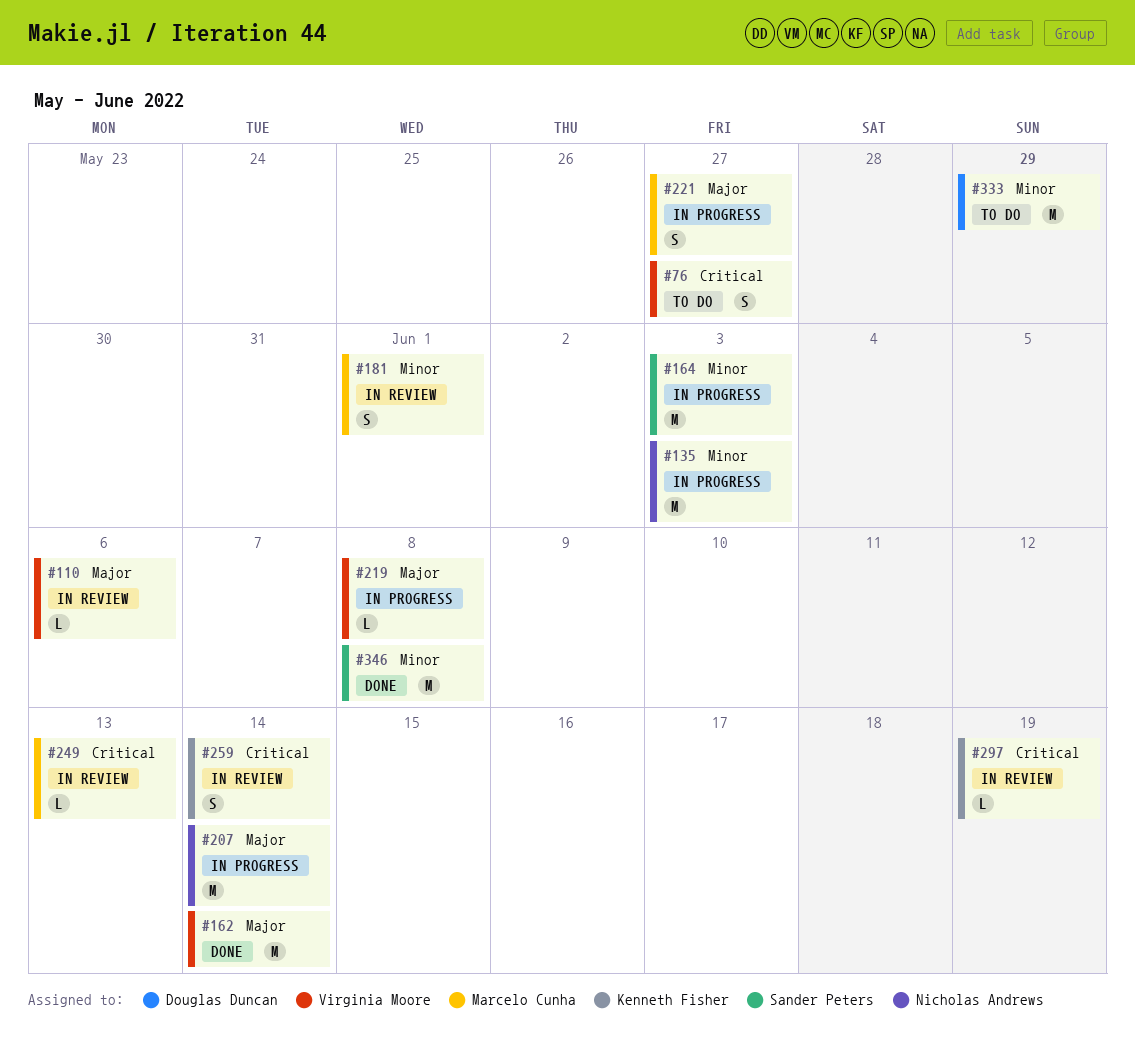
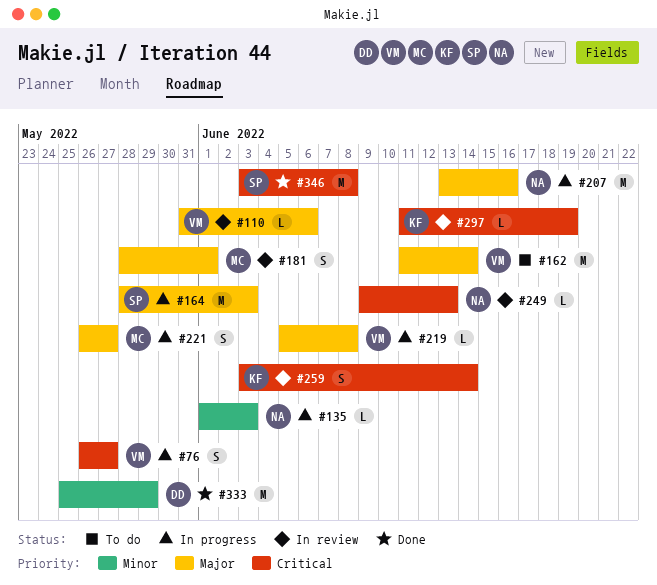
#76, status: To do -> In progress
#135, estimate: M -> L
#162, status: Done -> To do
#164, priority: Minor -> Major
#181, priority: Minor -> Major
#207, due: Jun 14 -> Jun 16
#249, owner: Marcelo Cunha -> Nicholas Andrews
#333, status: To do -> Done
#346, priority: Minor -> Critical

